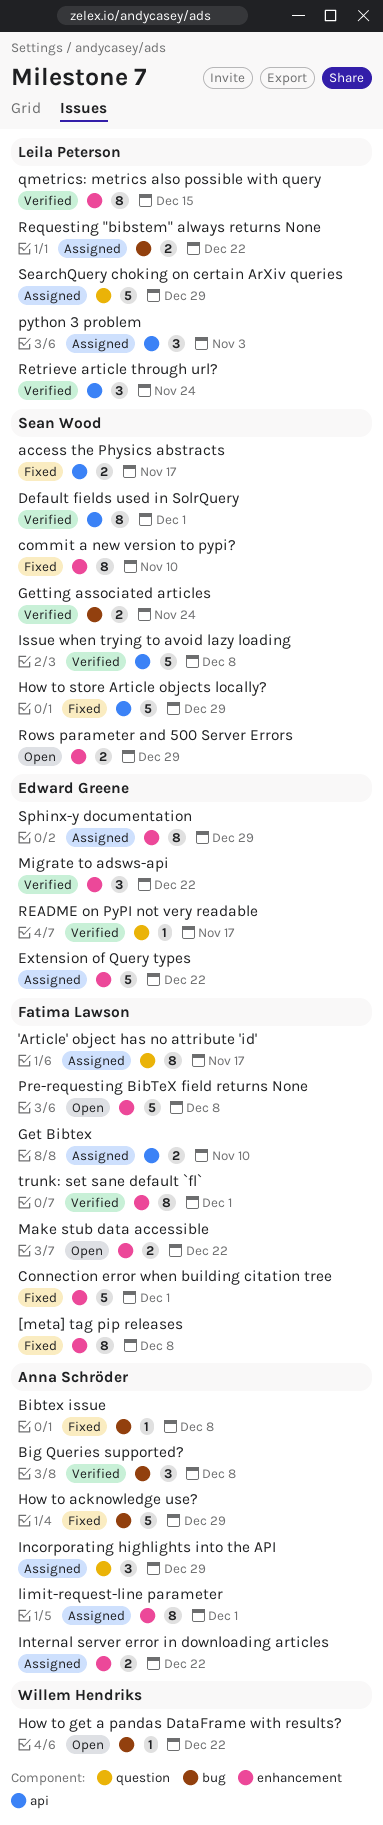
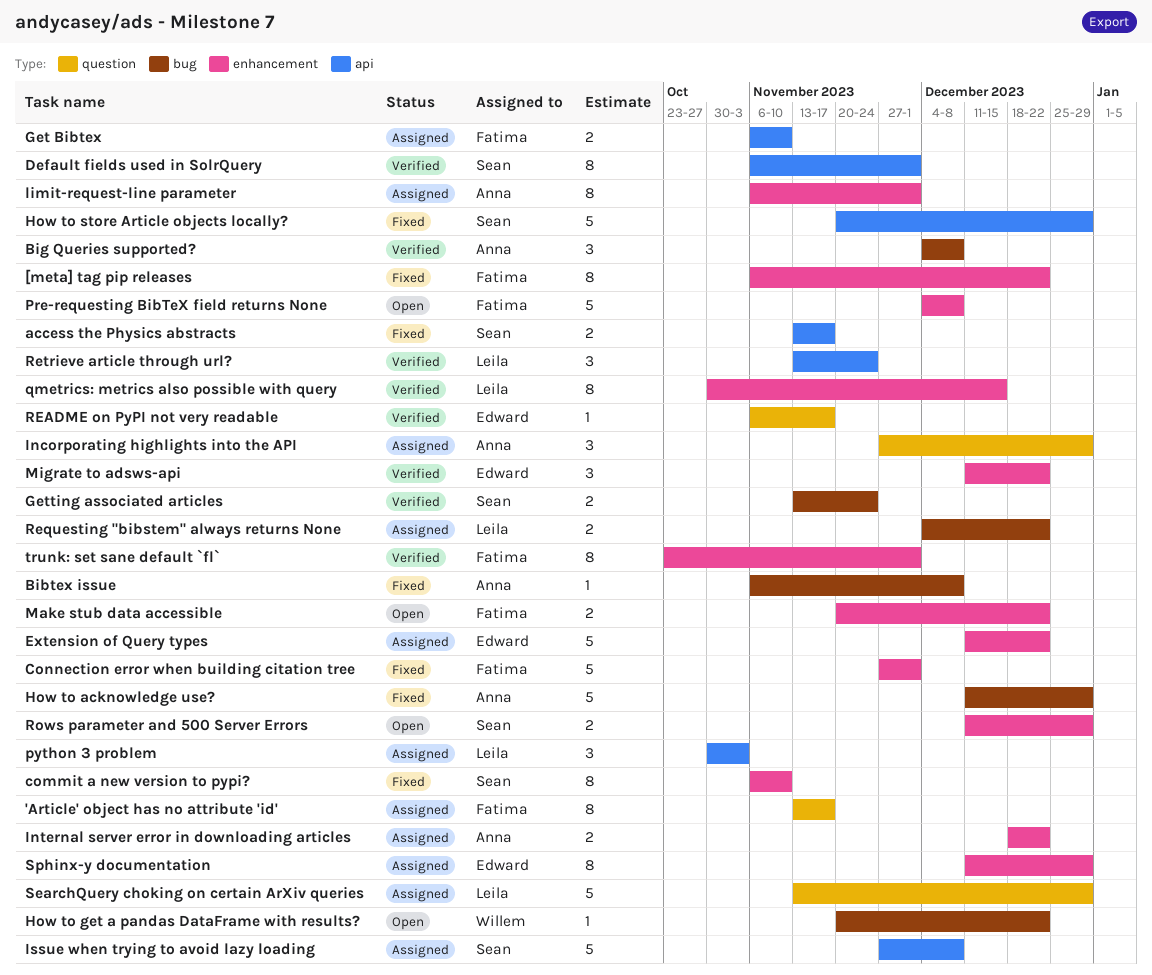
[meta] tag pip releases, due: Dec 8 -> Dec 22
Issue when trying to avoid lazy loading, status: Verified -> Assigned

